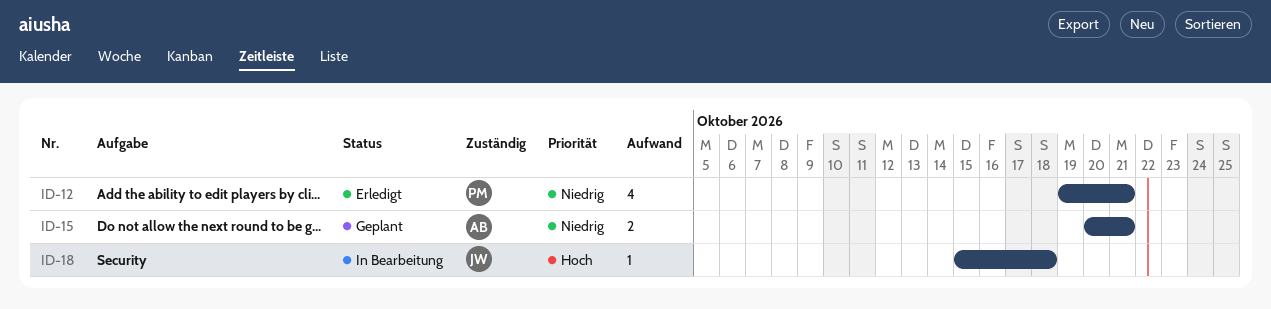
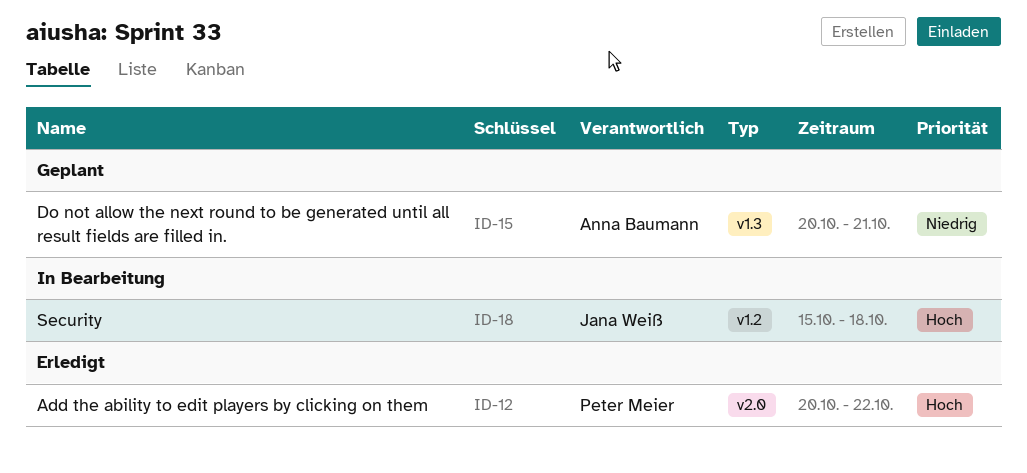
ID-12, priority: Niedrig -> Hoch
ID-12, start: Oct 19 -> Oct 20
ID-12, due: Oct 21 -> Oct 22

